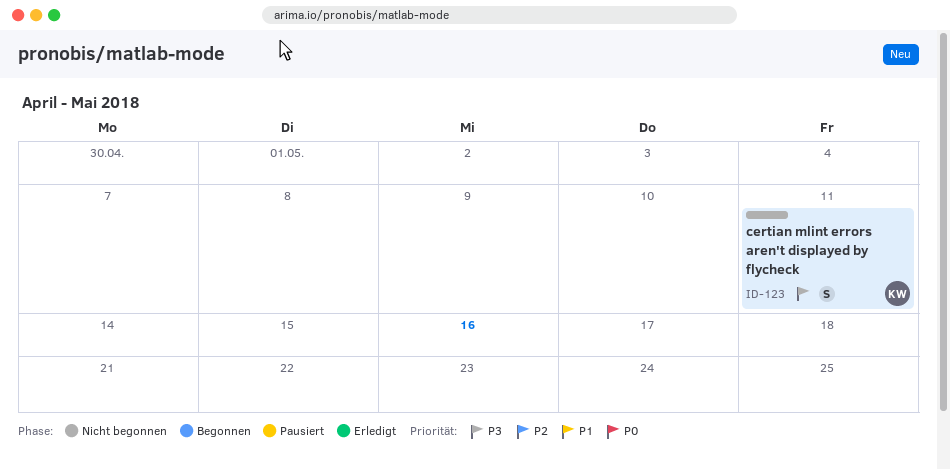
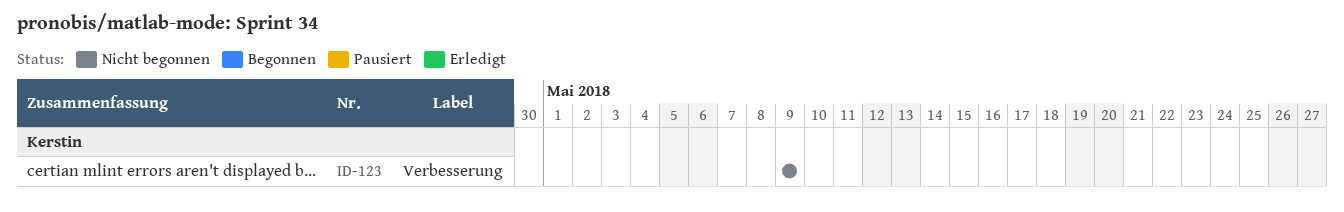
ID-123, due: May 11 -> May 9

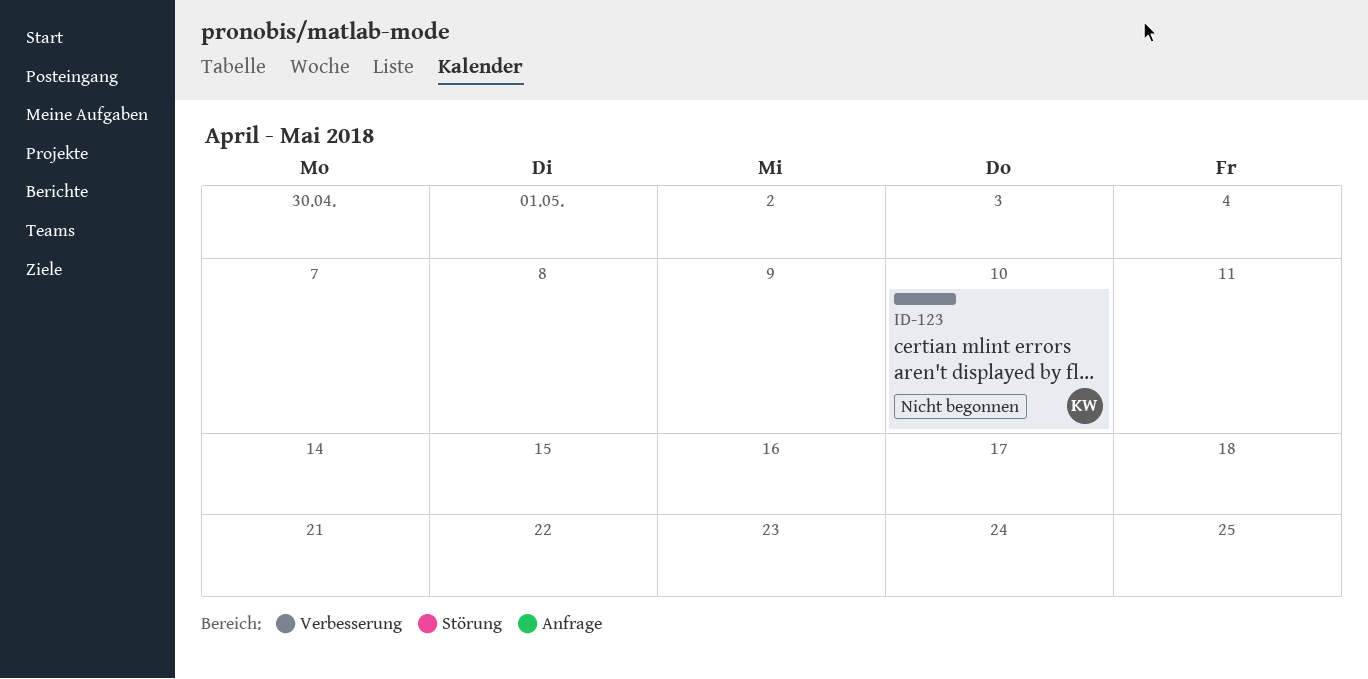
ID-123, due: May 9 -> May 10

